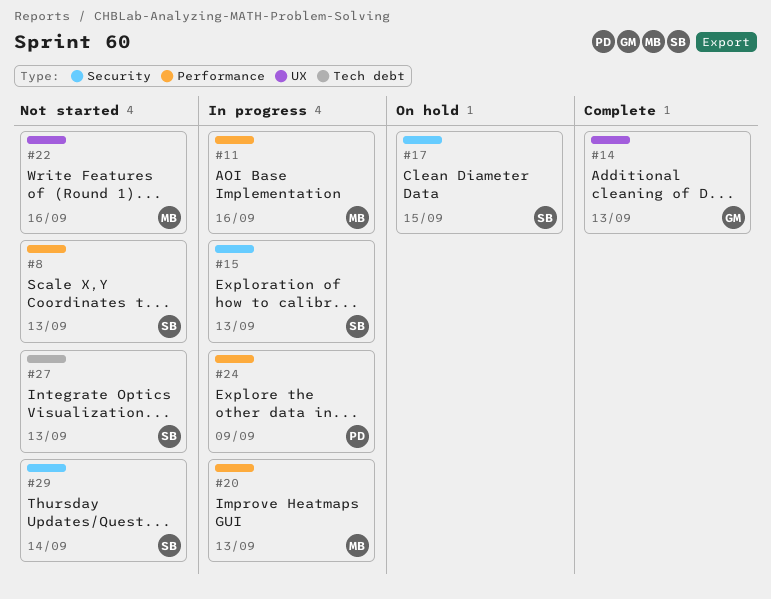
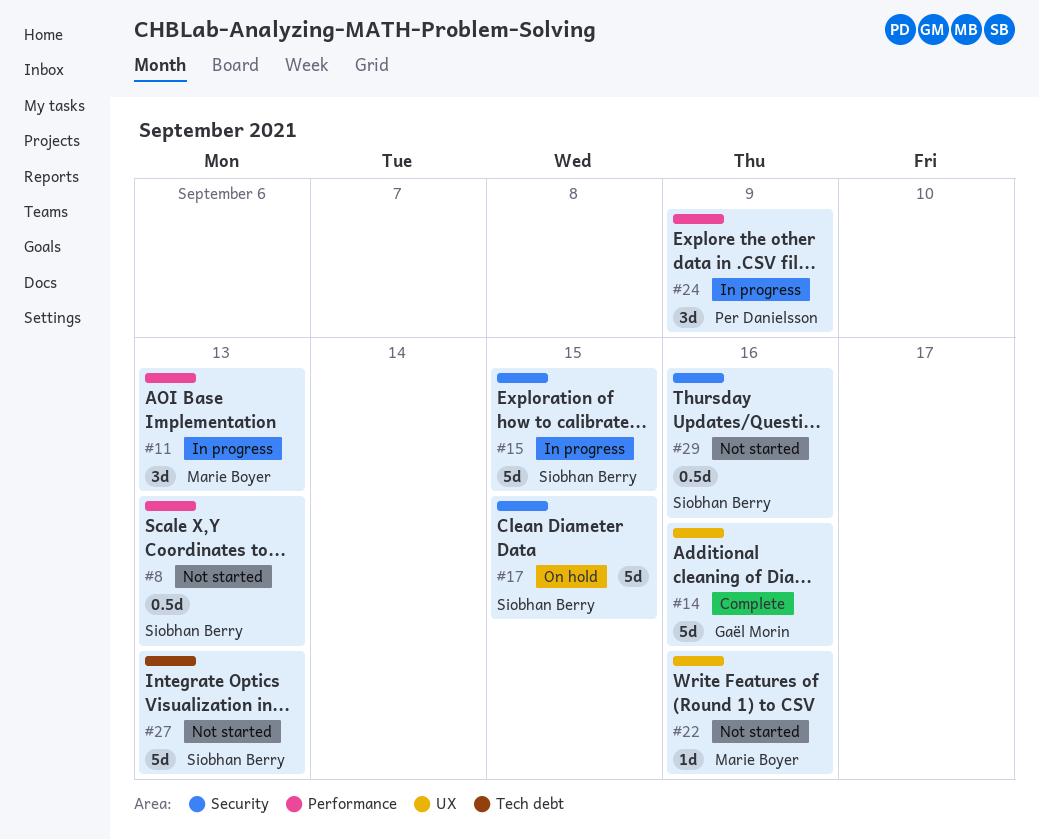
#11, due: Sep 16 -> Sep 13
#14, due: Sep 13 -> Sep 16
#15, due: Sep 13 -> Sep 15
#20: present -> none
#29, due: Sep 14 -> Sep 16

